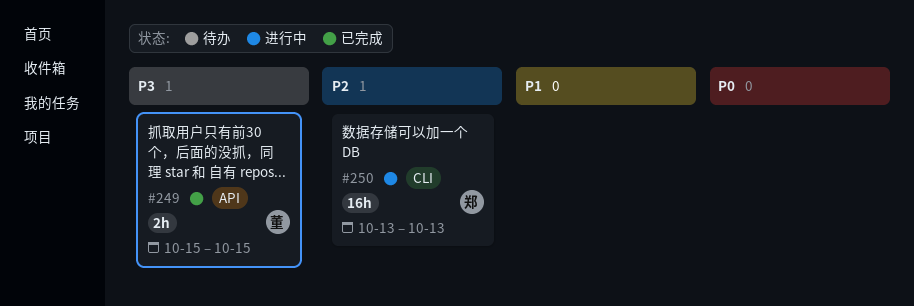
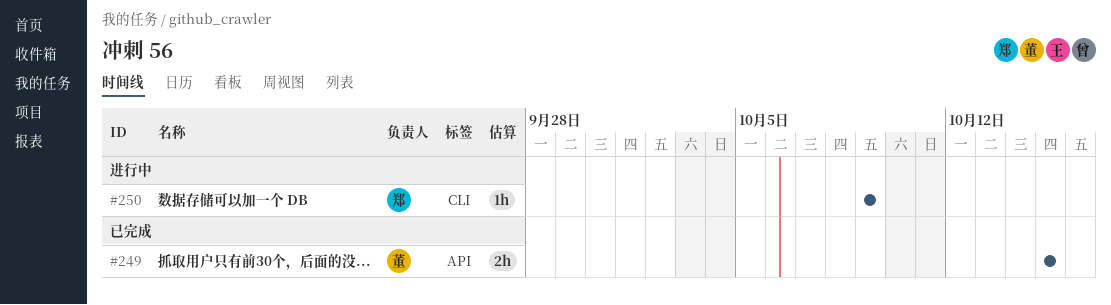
#250, estimate: 16h -> 1h
#250, start: Oct 13 -> Oct 9
#250, due: Oct 13 -> Oct 9

